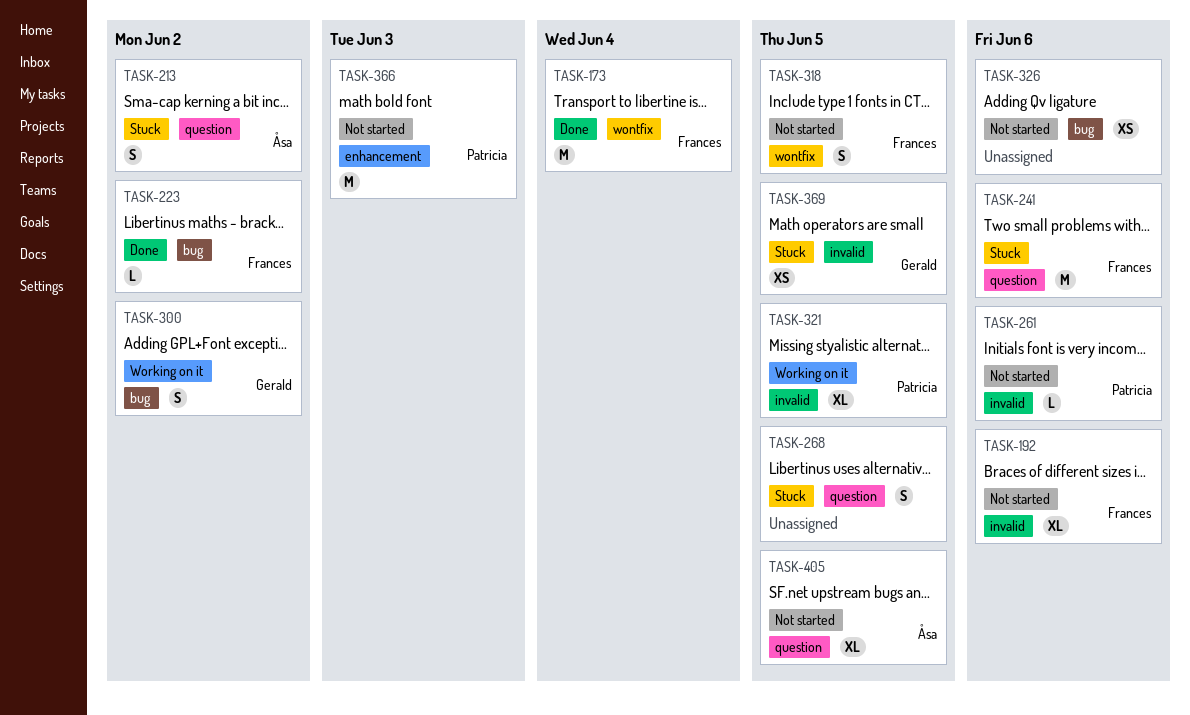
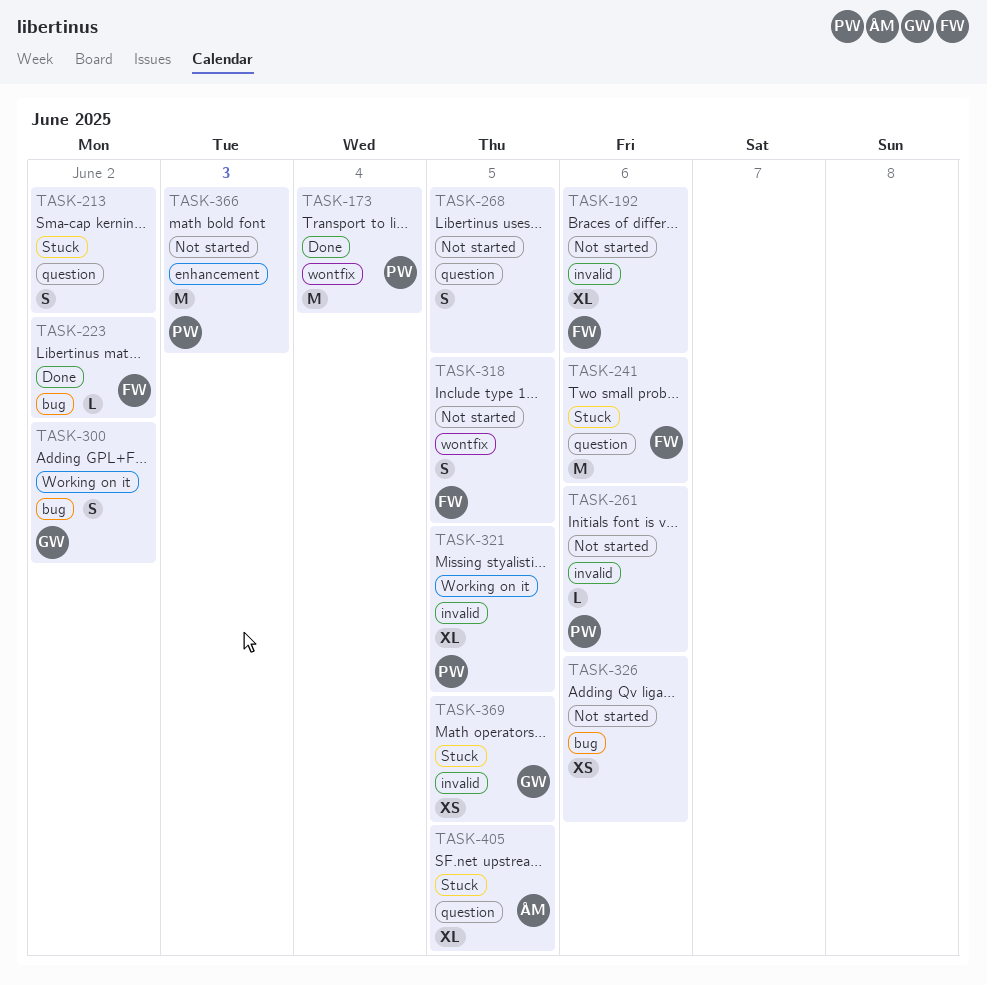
TASK-173, owner: Frances -> Patricia
TASK-213, owner: Åsa -> none
TASK-268, status: Stuck -> Not started
TASK-405, status: Not started -> Stuck

